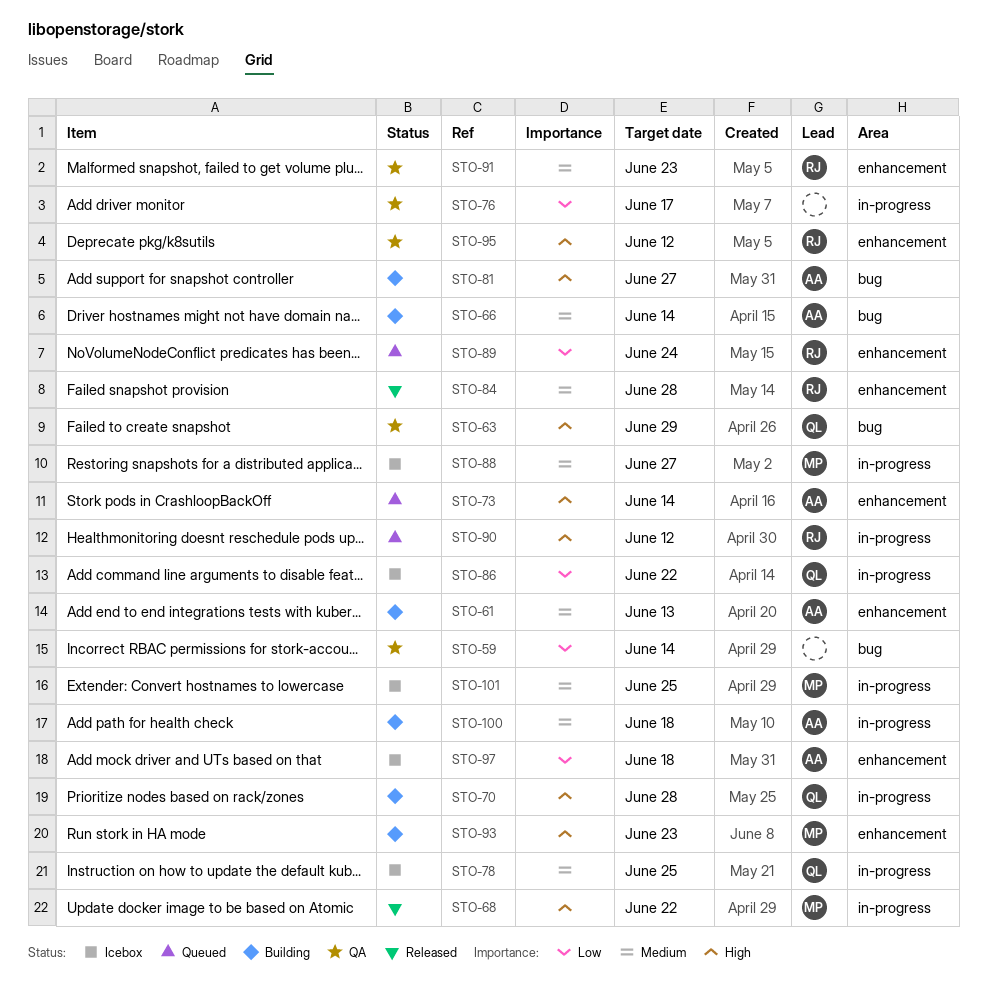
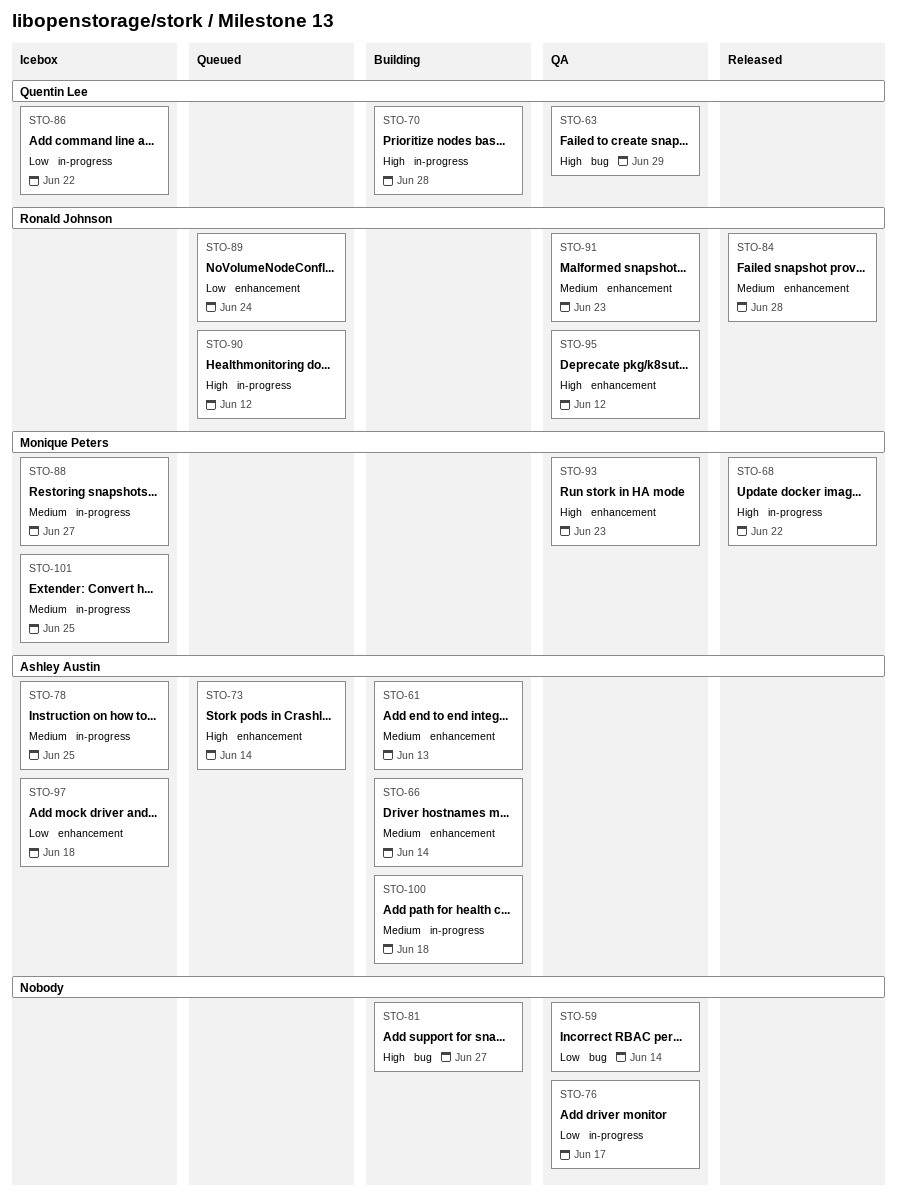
STO-66, label: bug -> enhancement
STO-78, owner: Quentin Lee -> Ashley Austin
STO-81, owner: Ashley Austin -> none
STO-93, status: Building -> QA

